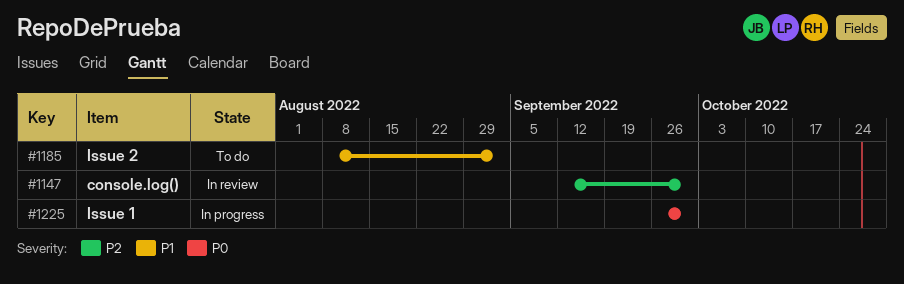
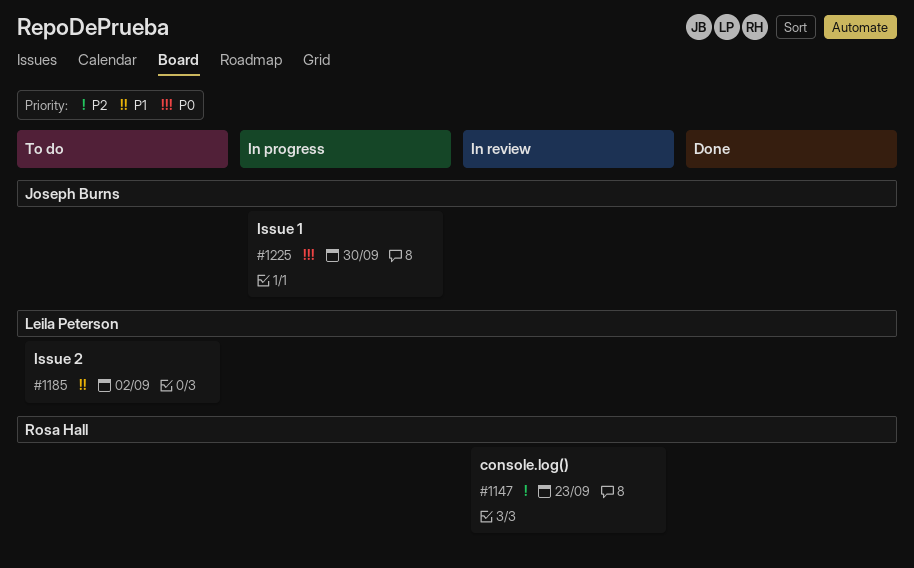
#1147, due: Sep 30 -> Sep 23

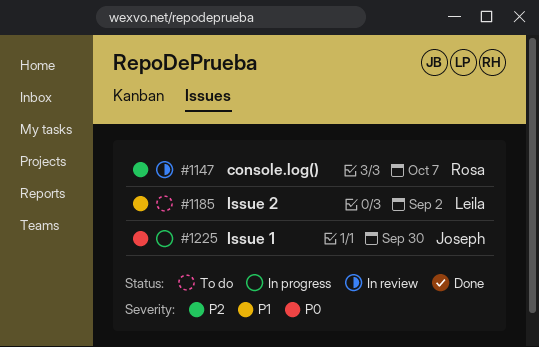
#1147, due: Sep 23 -> Oct 7

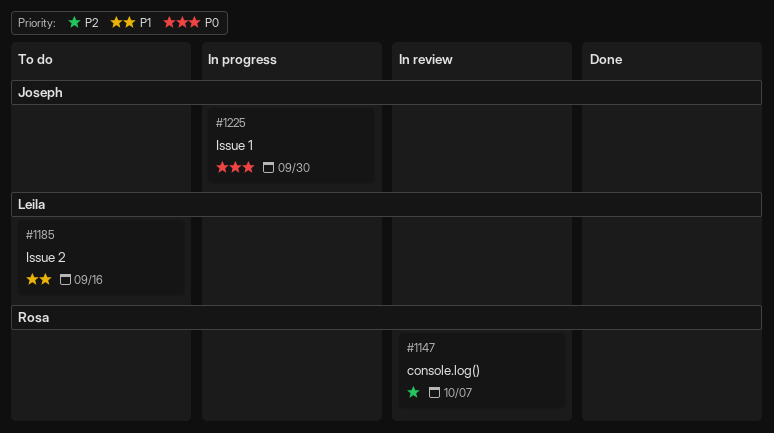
#1185, due: Sep 2 -> Sep 16

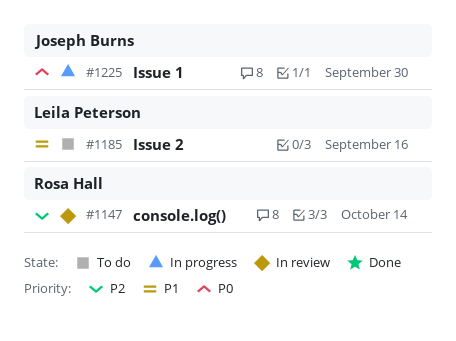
#1147, due: Oct 7 -> Oct 14

